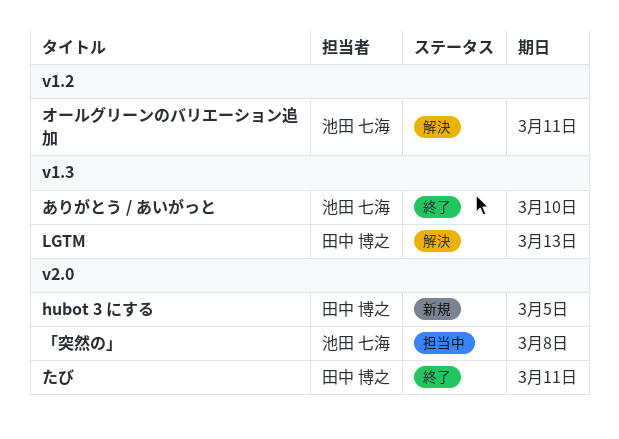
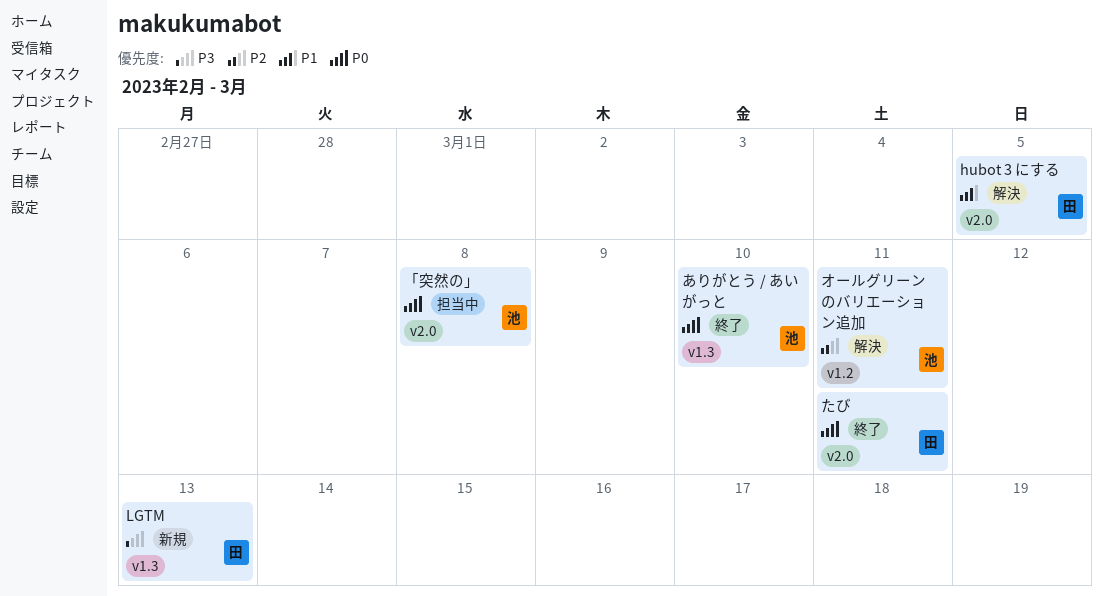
hubot 3 にする, status: 新規 -> 解決
LGTM, status: 解決 -> 新規

